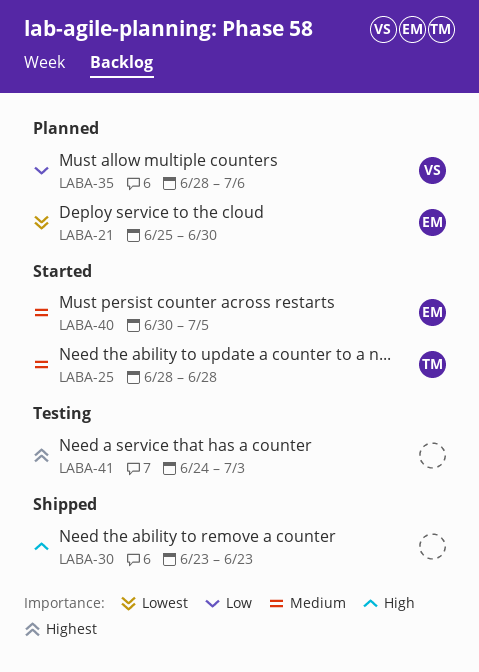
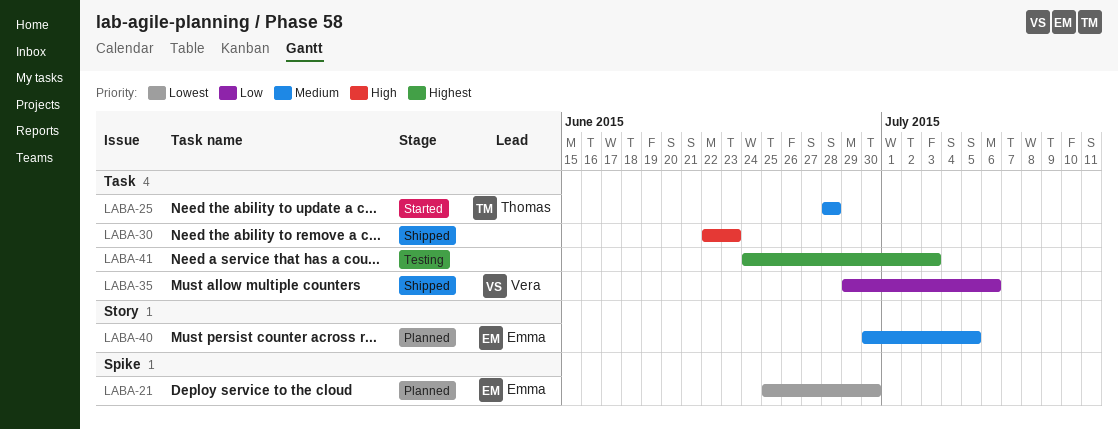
LABA-30, start: Jun 23 -> Jun 22
LABA-35, status: Planned -> Shipped
LABA-35, start: Jun 28 -> Jun 29
LABA-40, status: Started -> Planned

